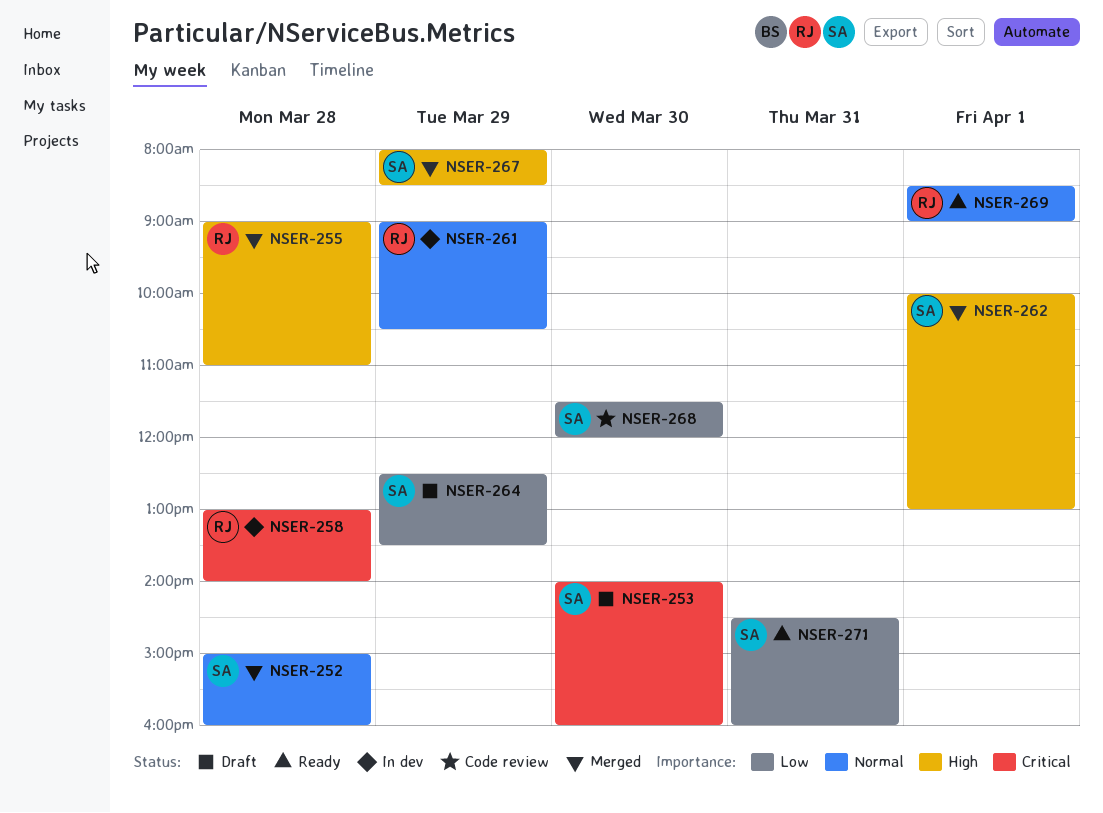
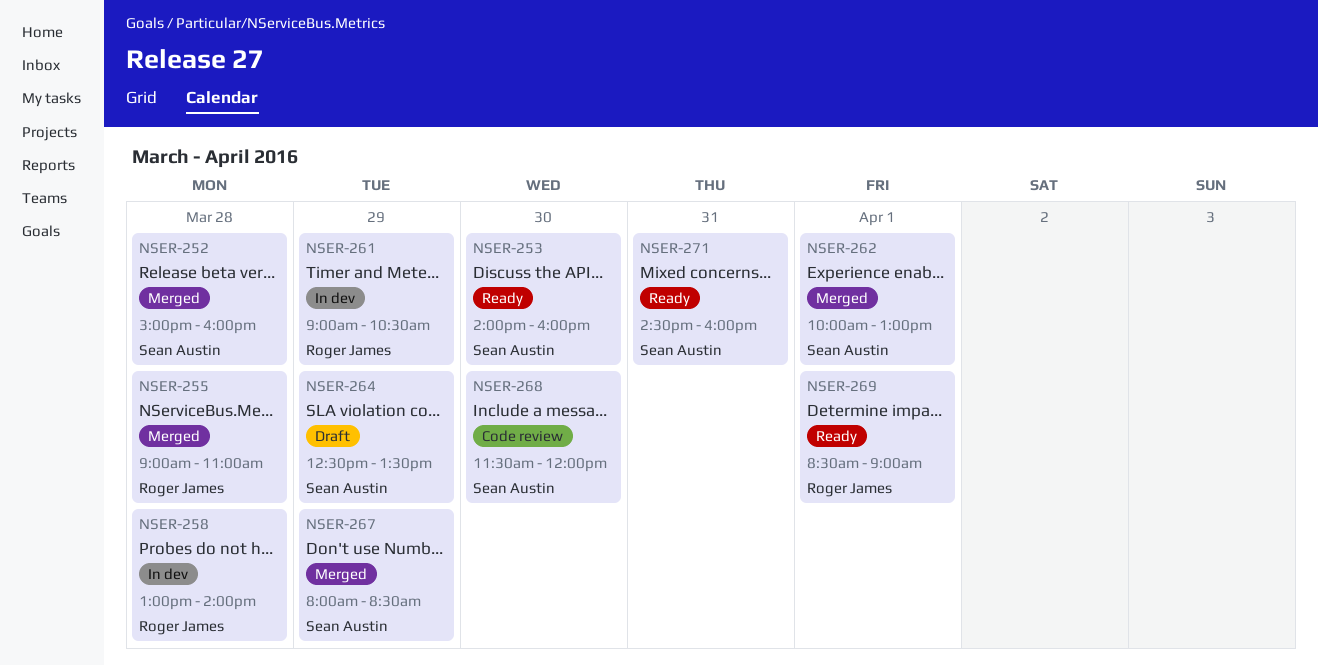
NSER-253, status: Draft -> Ready

